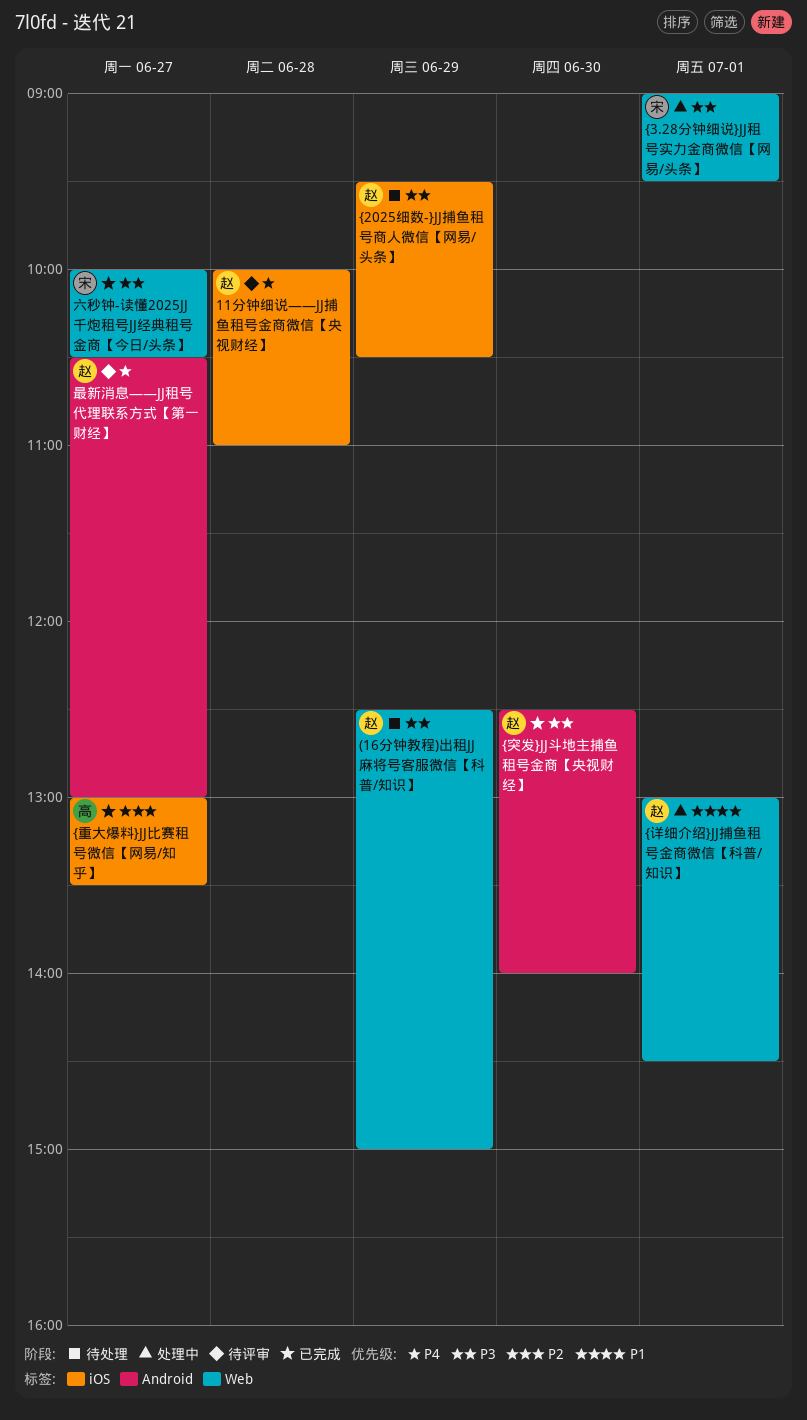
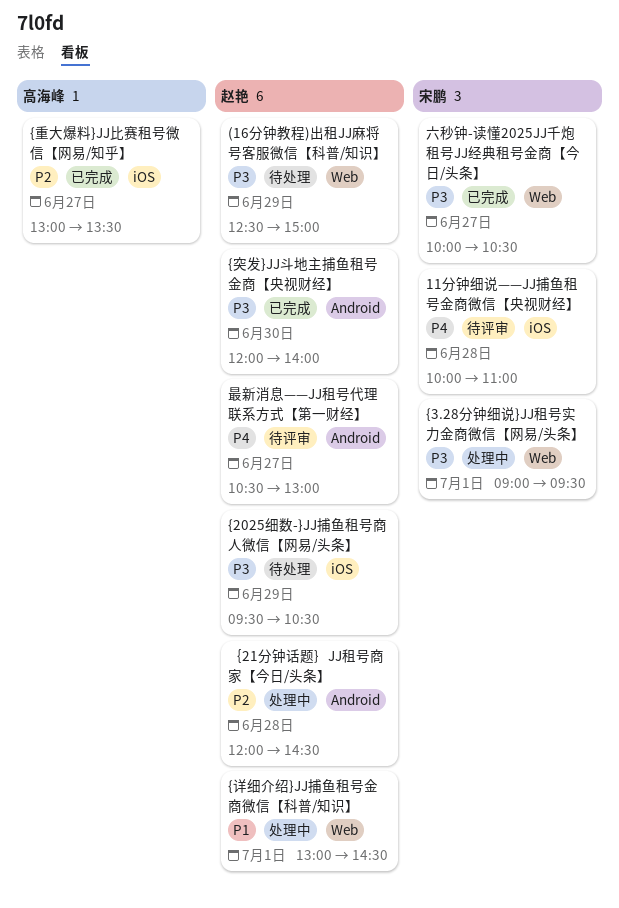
11分钟细说——JJ捕鱼租号金商微信【央视财经】, owner: 赵艳 -> 宋鹏
{突发}JJ斗地主捕鱼租号金商【央视财经】, begins: 12:30 -> 12:00
｛21分钟话题｝JJ租号商家【今日/头条】: none -> present

